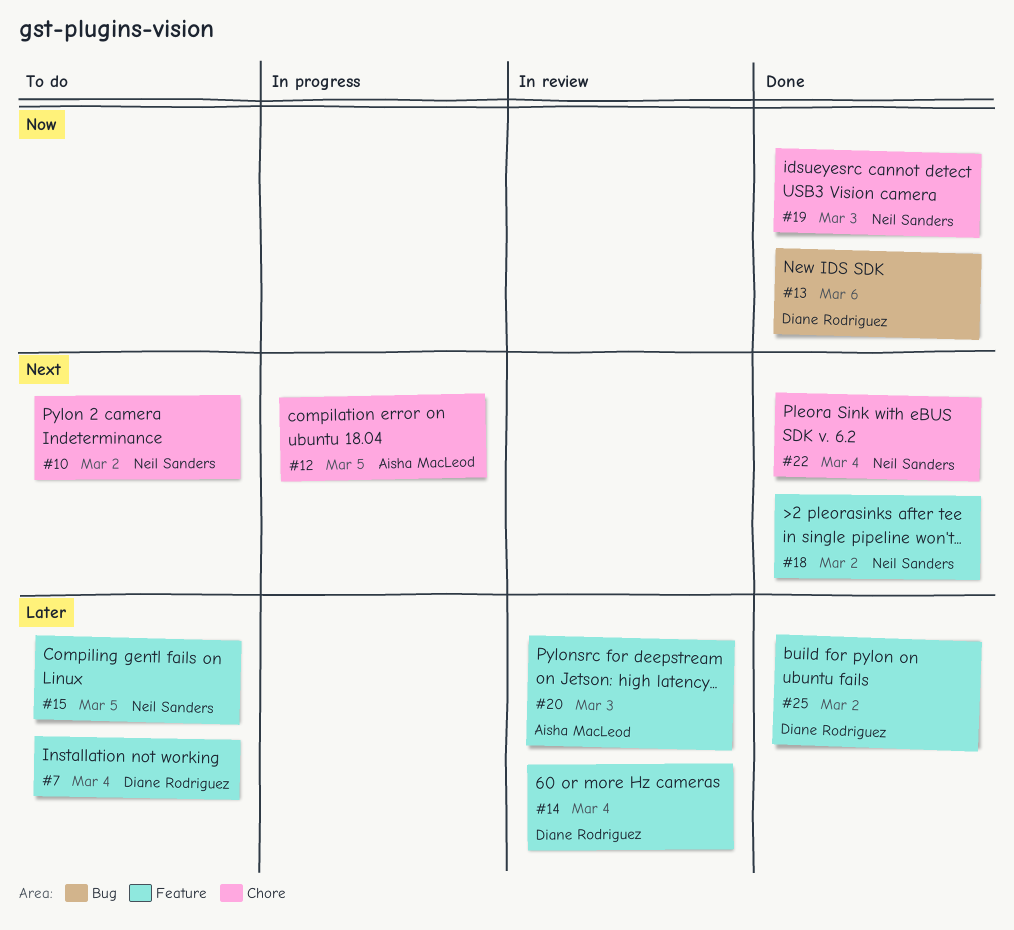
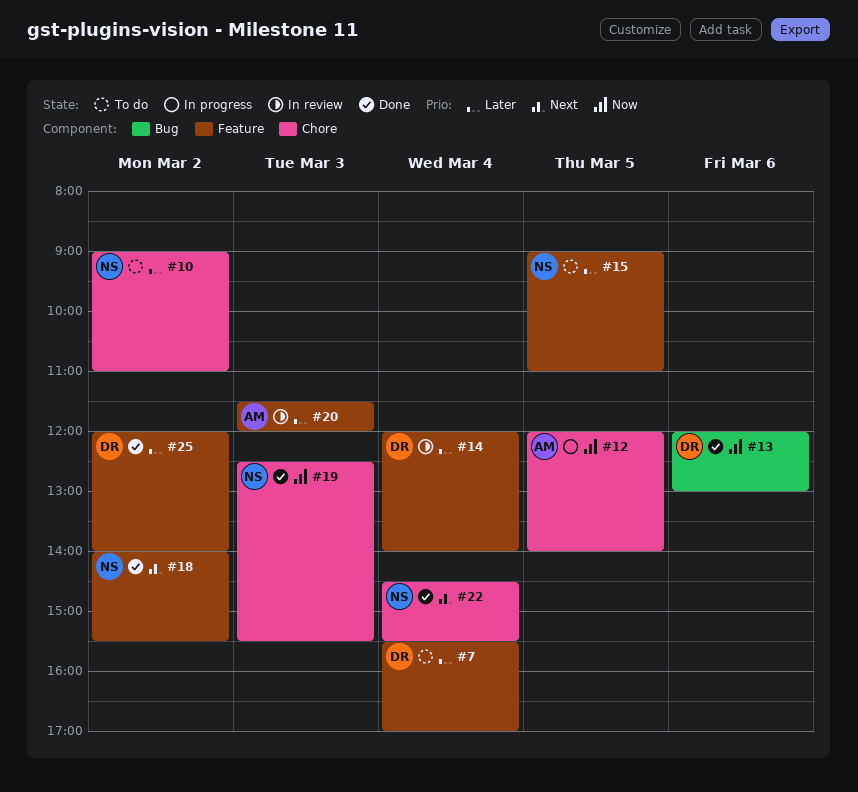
#10, priority: Next -> Later
#12, priority: Next -> Now

